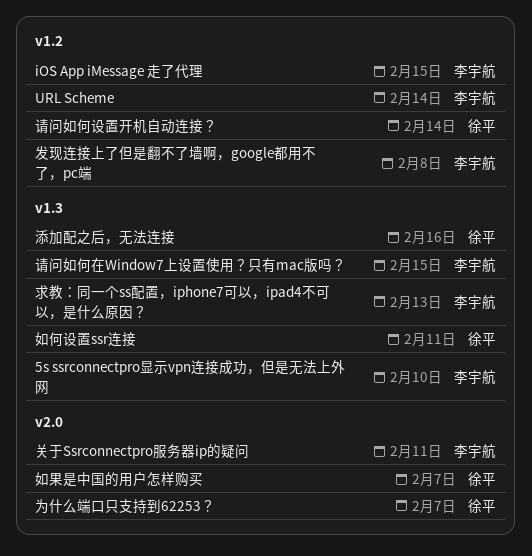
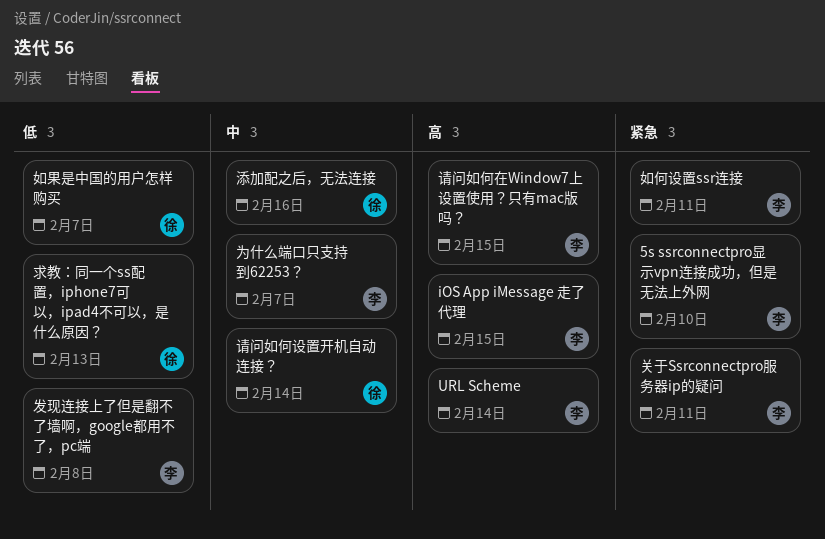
为什么端口只支持到62253？, owner: 徐平 -> 李宇航
如何设置ssr连接, owner: 徐平 -> 李宇航
求教：同一个ss配置，iphone7可以，ipad4不可以，是什么原因？, owner: 李宇航 -> 徐平

